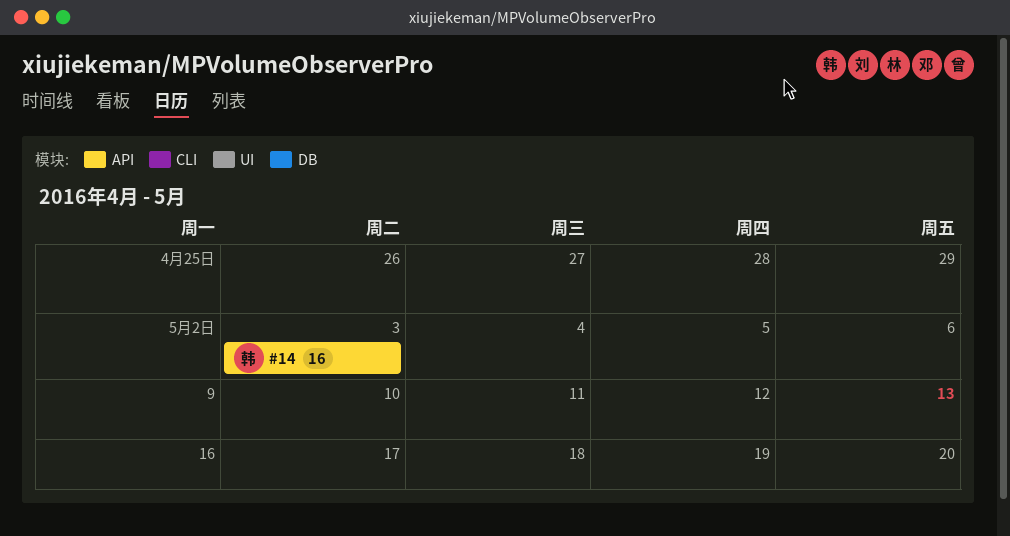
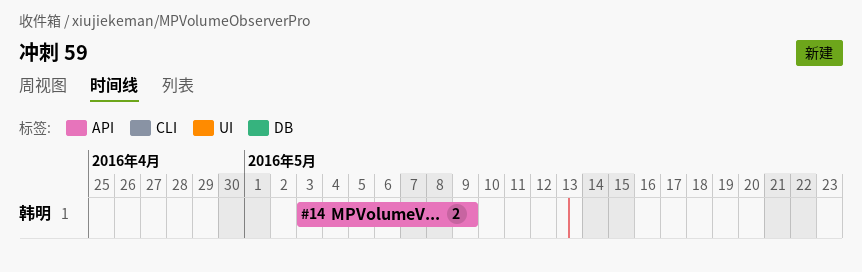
#14, estimate: 16 -> 2
#14, due: May 3 -> May 9

